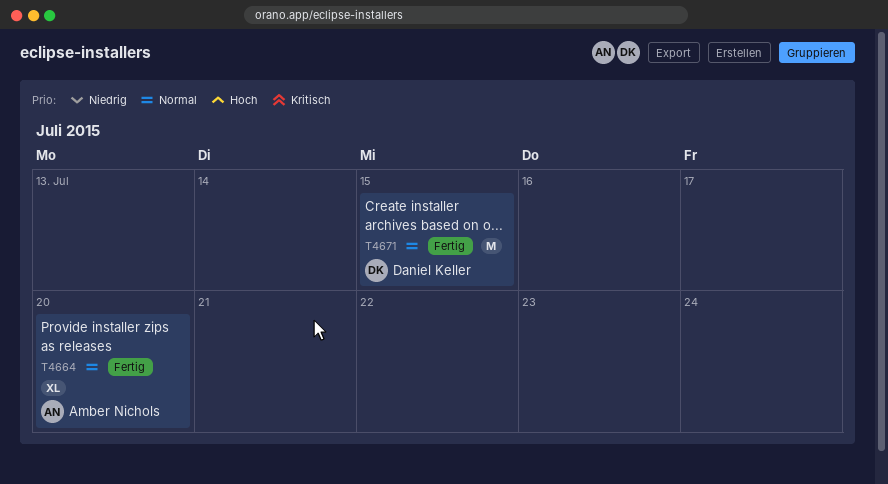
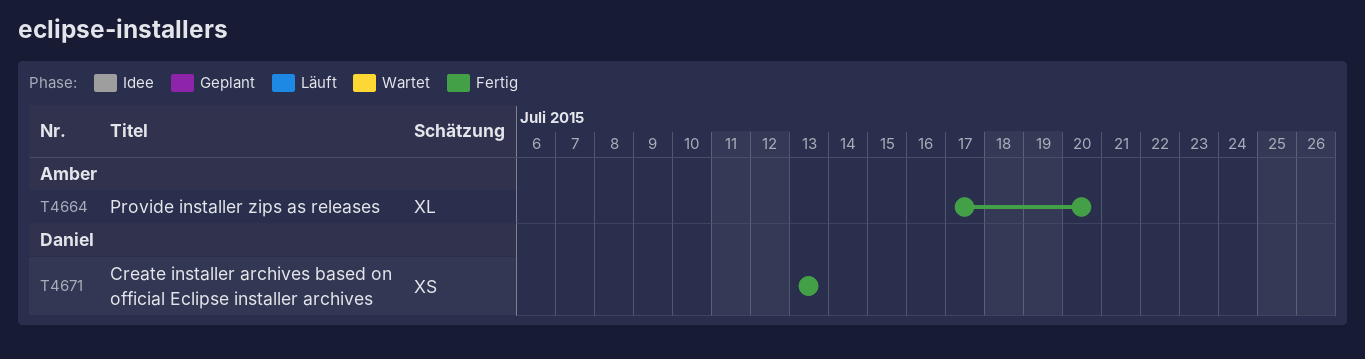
T4671, estimate: M -> XS
T4671, due: Jul 15 -> Jul 13

